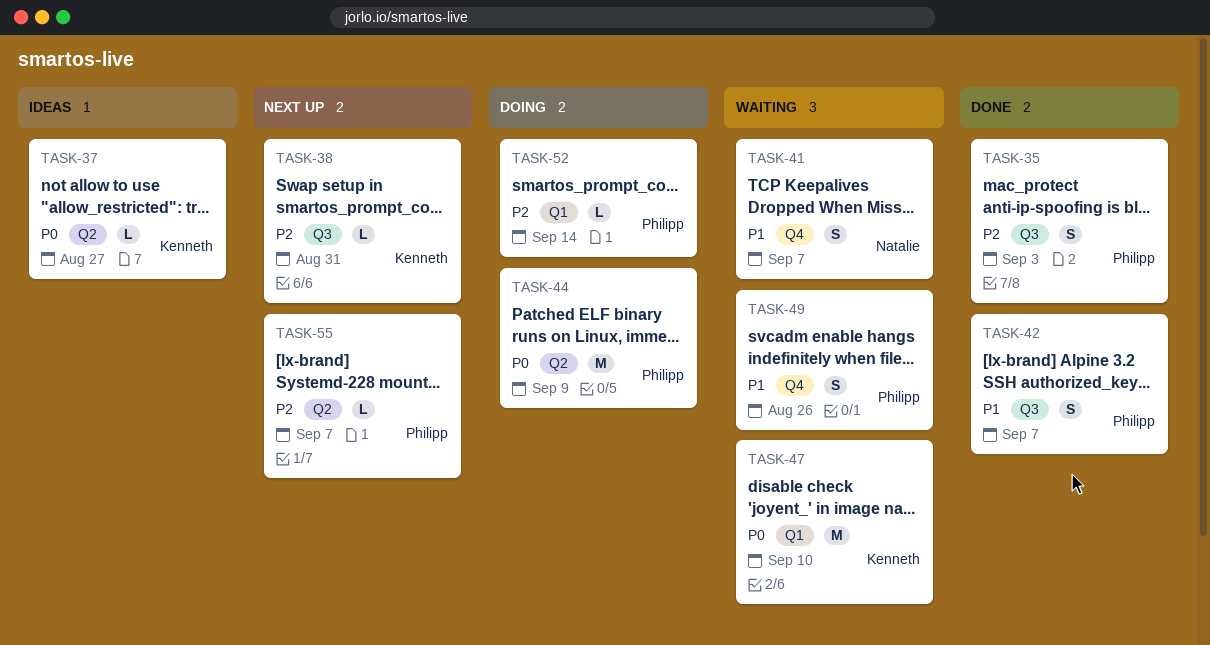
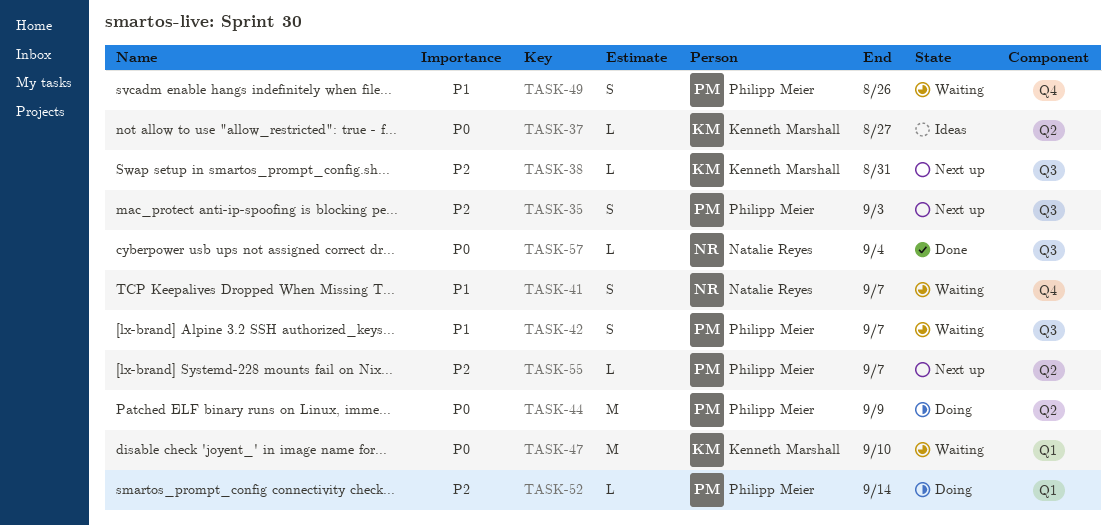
TASK-35, status: Done -> Next up
TASK-42, status: Done -> Waiting
TASK-57: none -> present

